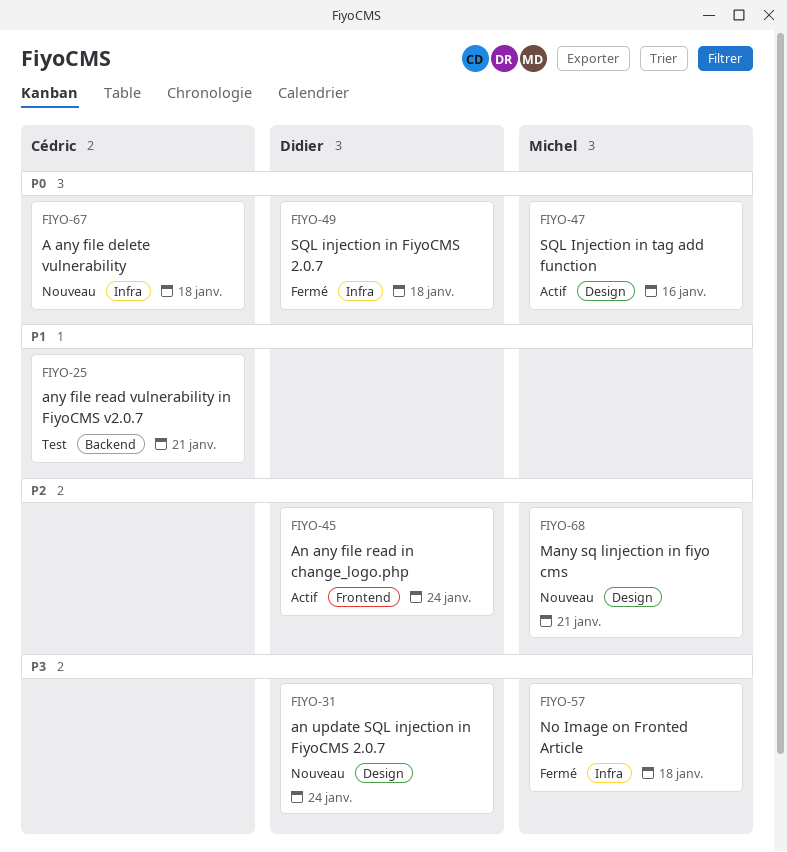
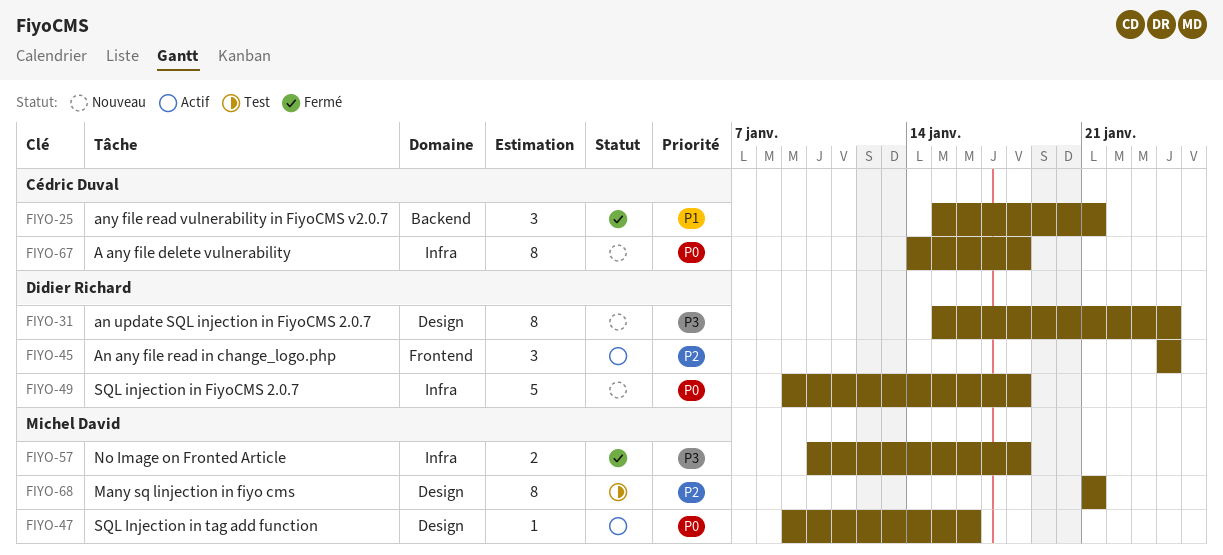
FIYO-25, status: Test -> Fermé
FIYO-49, status: Fermé -> Nouveau
FIYO-68, status: Nouveau -> Test

